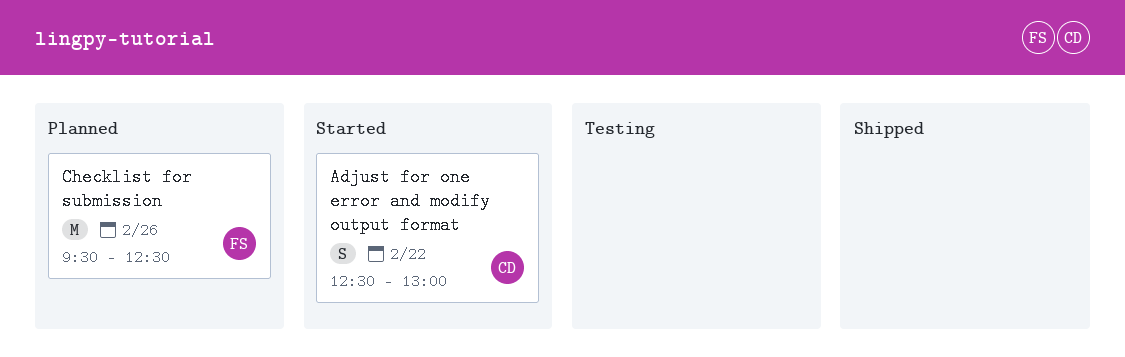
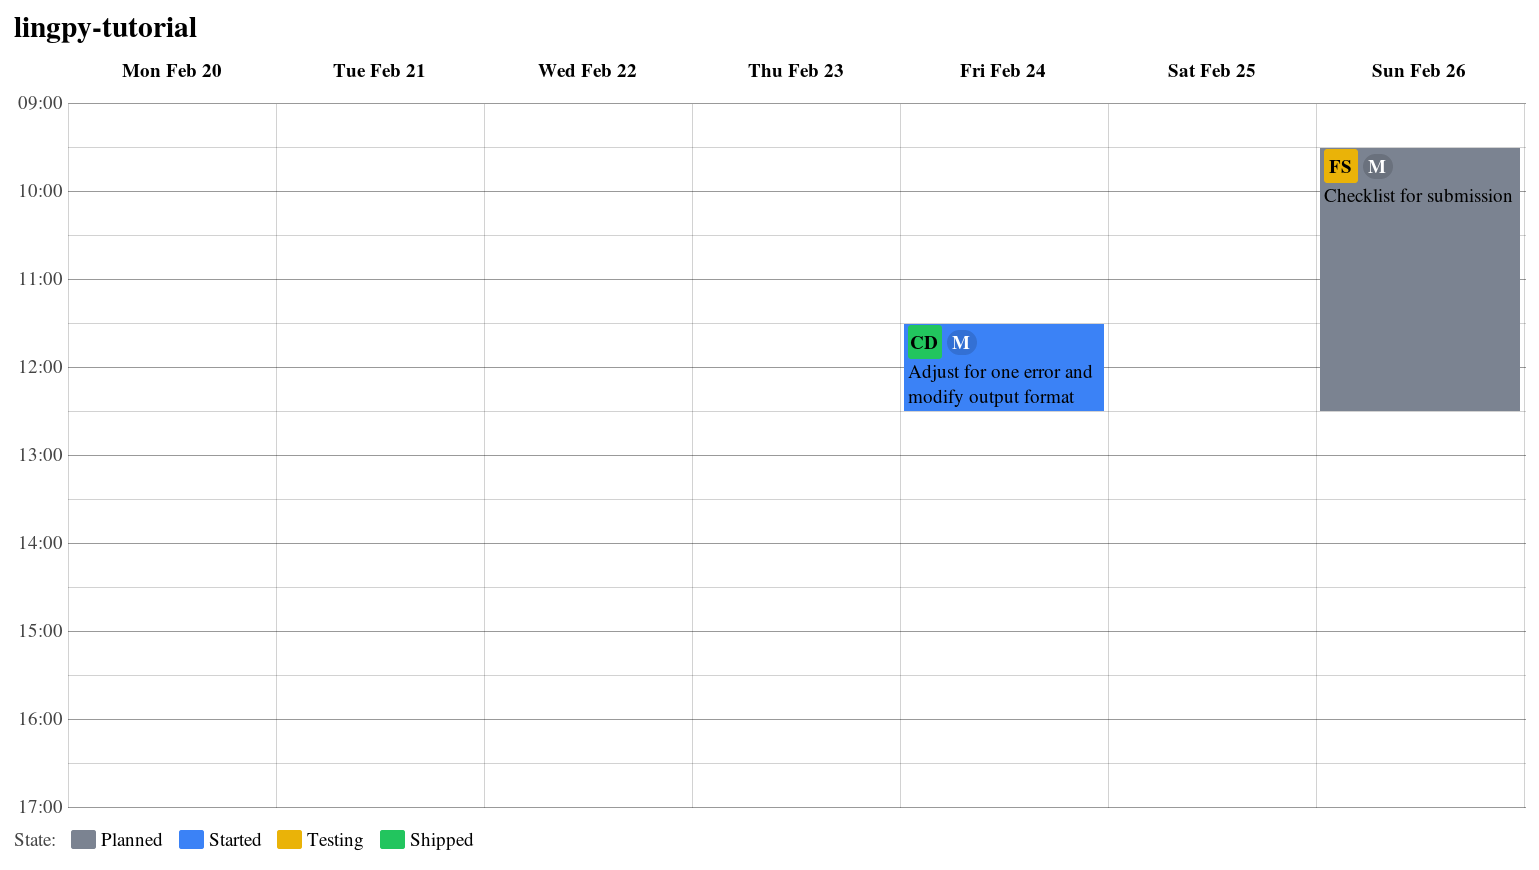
Adjust for one error and modify output format, estimate: S -> M
Adjust for one error and modify output format, day: Feb 22 -> Feb 24
Adjust for one error and modify output format, begins: 12:30 -> 11:30
Adjust for one error and modify output format, ends: 13:00 -> 12:30

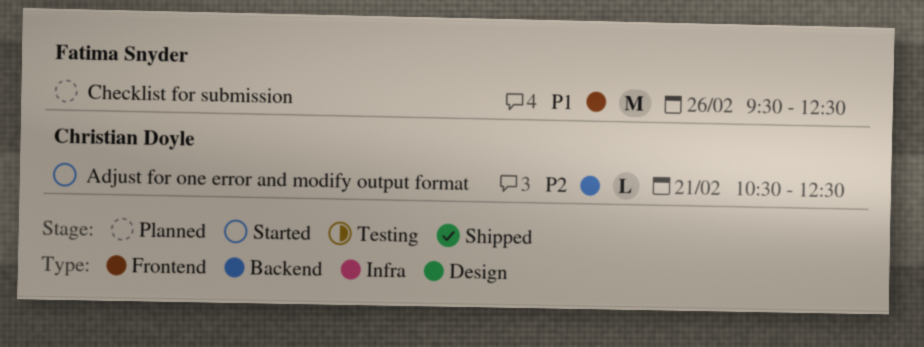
Adjust for one error and modify output format, estimate: M -> L
Adjust for one error and modify output format, day: Feb 24 -> Feb 21
Adjust for one error and modify output format, begins: 11:30 -> 10:30

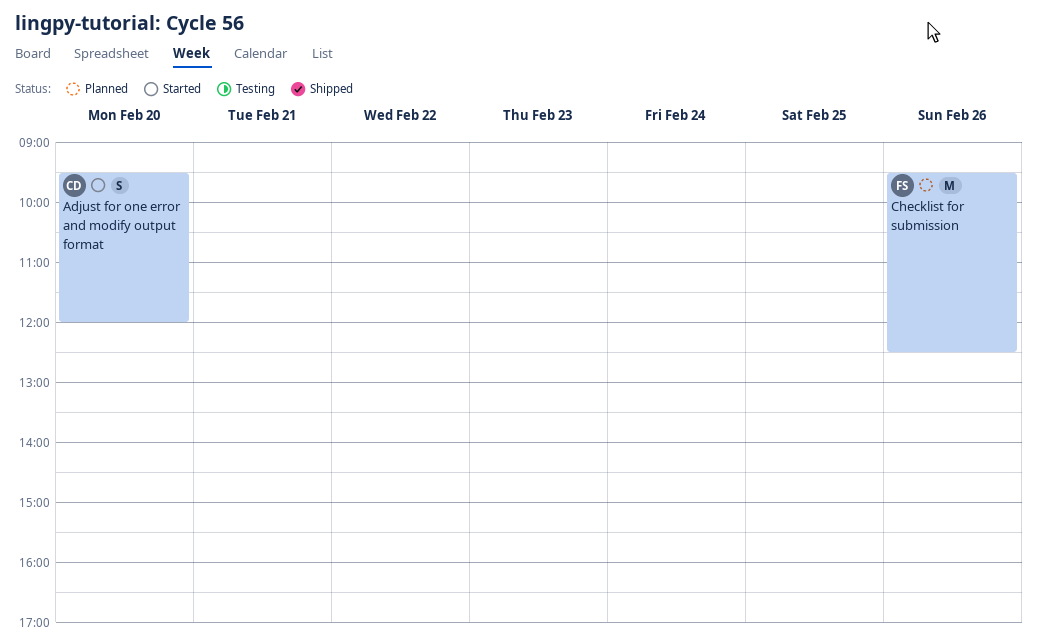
Adjust for one error and modify output format, estimate: L -> S
Adjust for one error and modify output format, day: Feb 21 -> Feb 20
Adjust for one error and modify output format, begins: 10:30 -> 09:30
Adjust for one error and modify output format, ends: 12:30 -> 12:00

